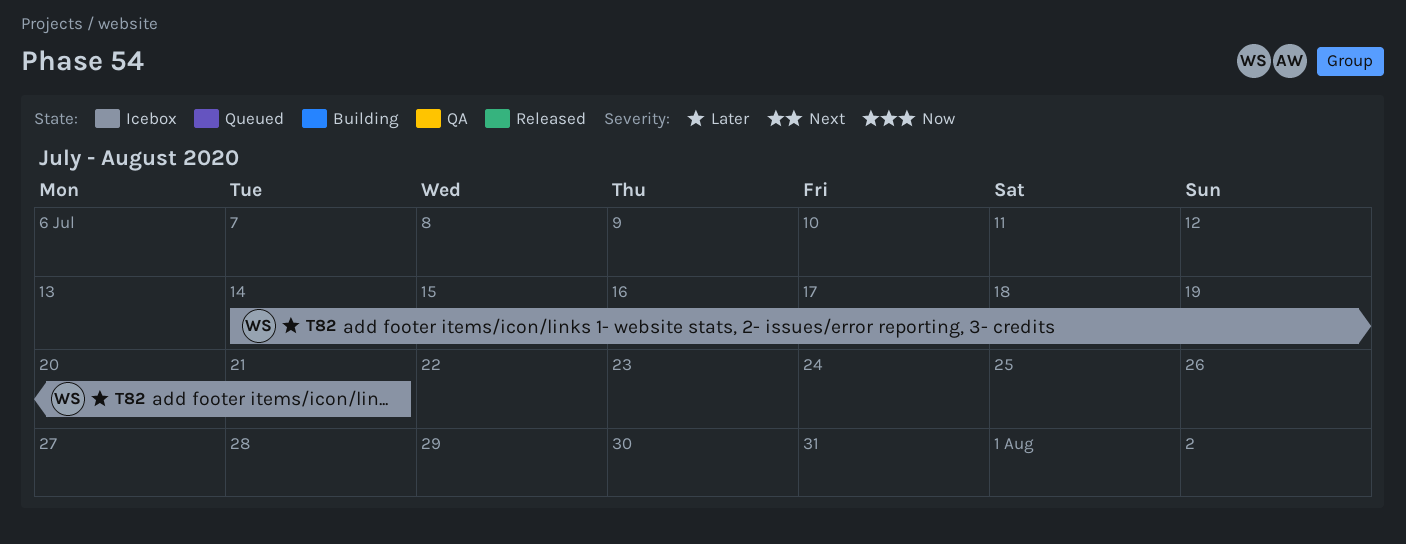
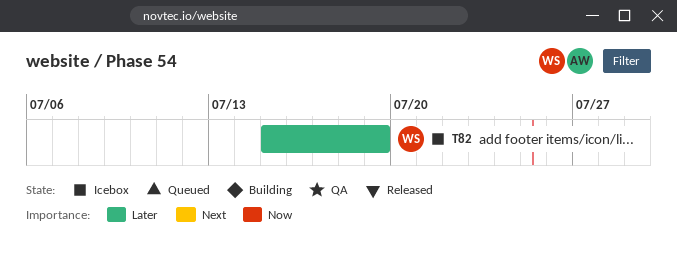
T82, start: Jul 14 -> Jul 15
T82, due: Jul 21 -> Jul 19

